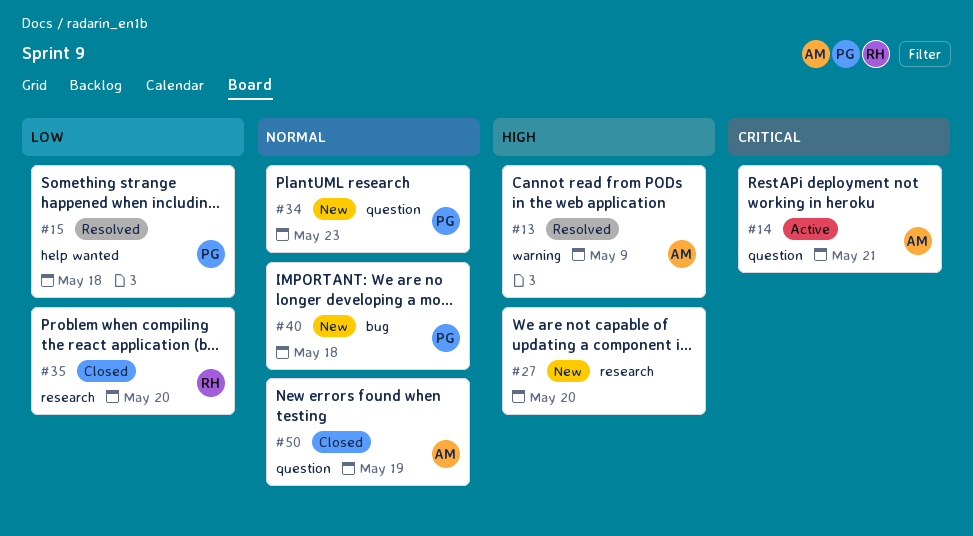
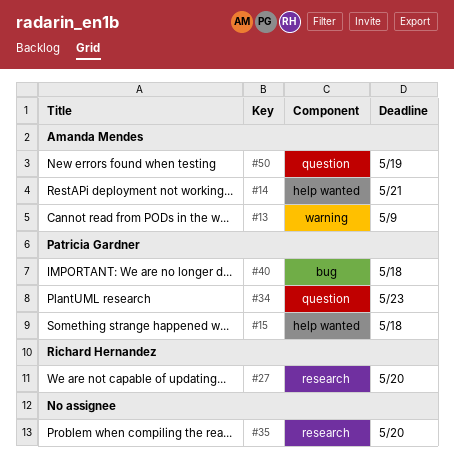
#14, label: question -> help wanted
#27, owner: none -> Richard Hernandez
#35, owner: Richard Hernandez -> none

